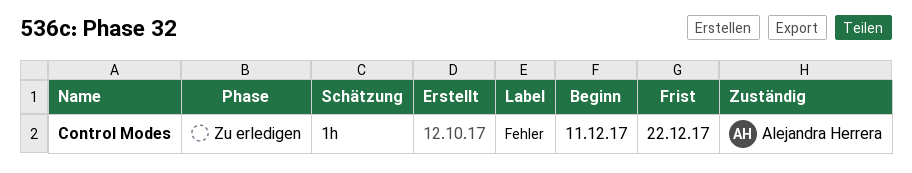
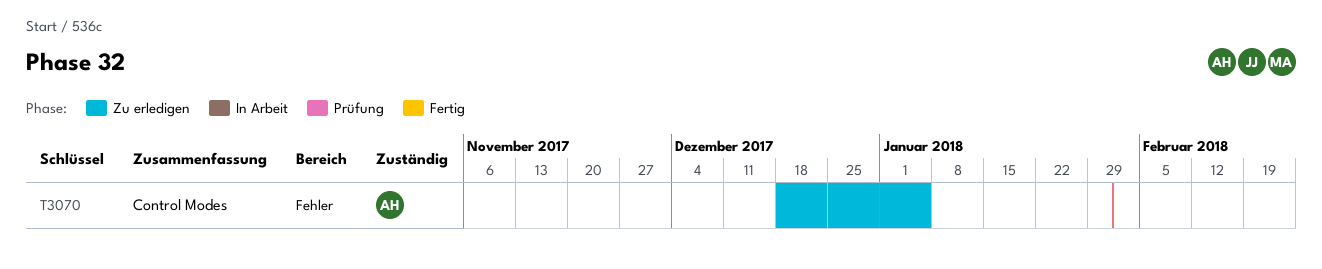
Control Modes, start: Dec 11 -> Dec 18
Control Modes, due: Dec 22 -> Jan 5

